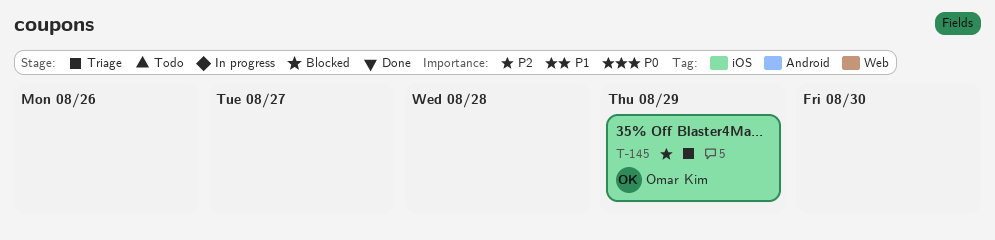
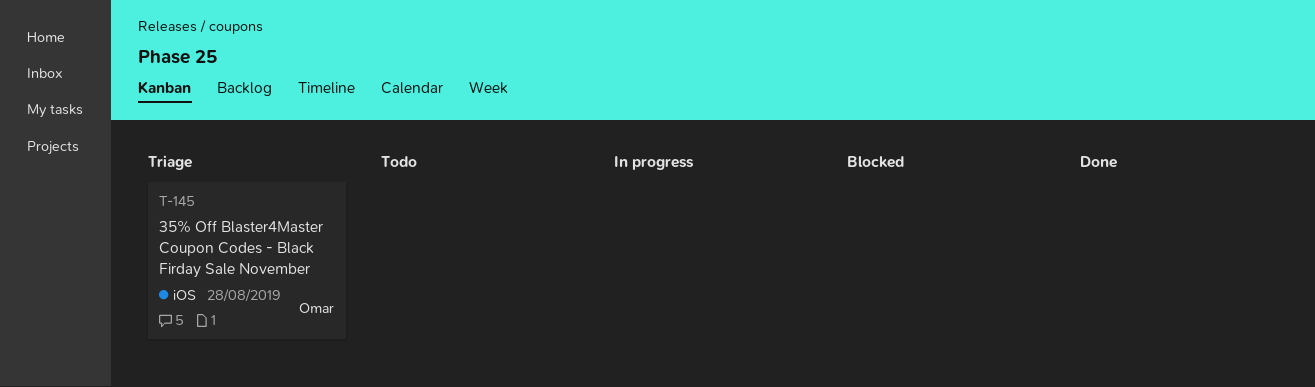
T-145, due: Aug 29 -> Aug 28

